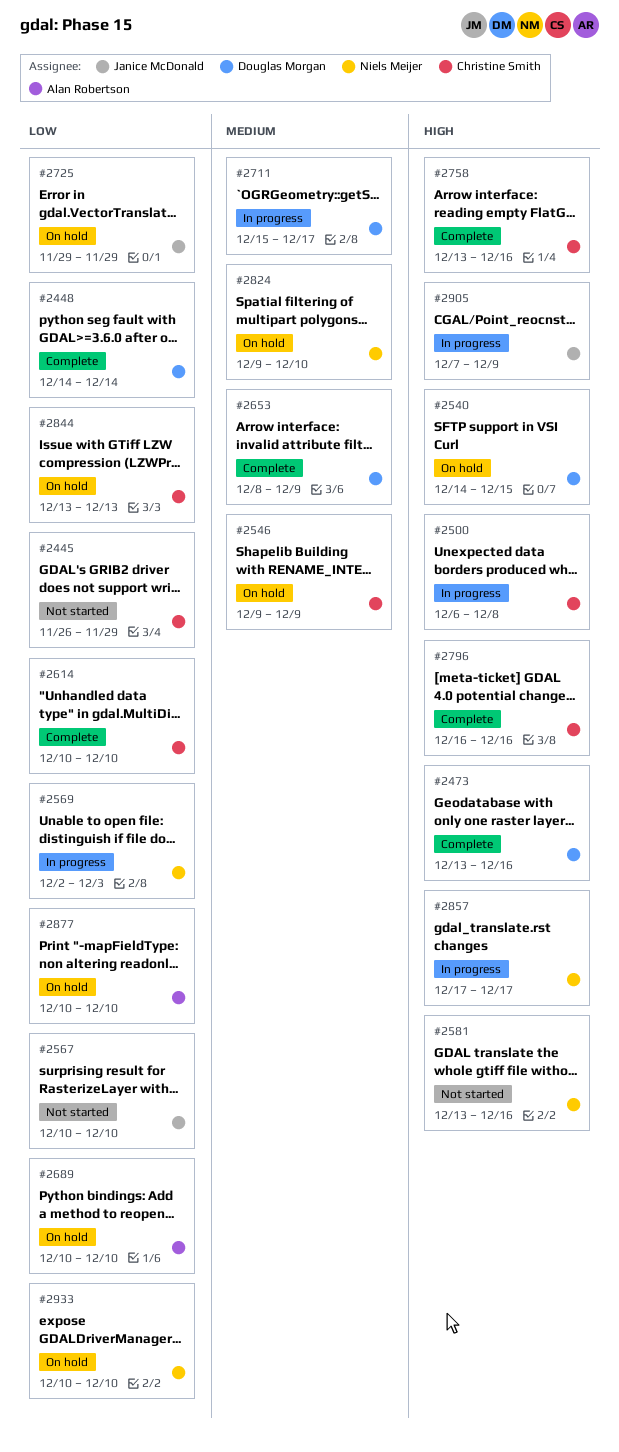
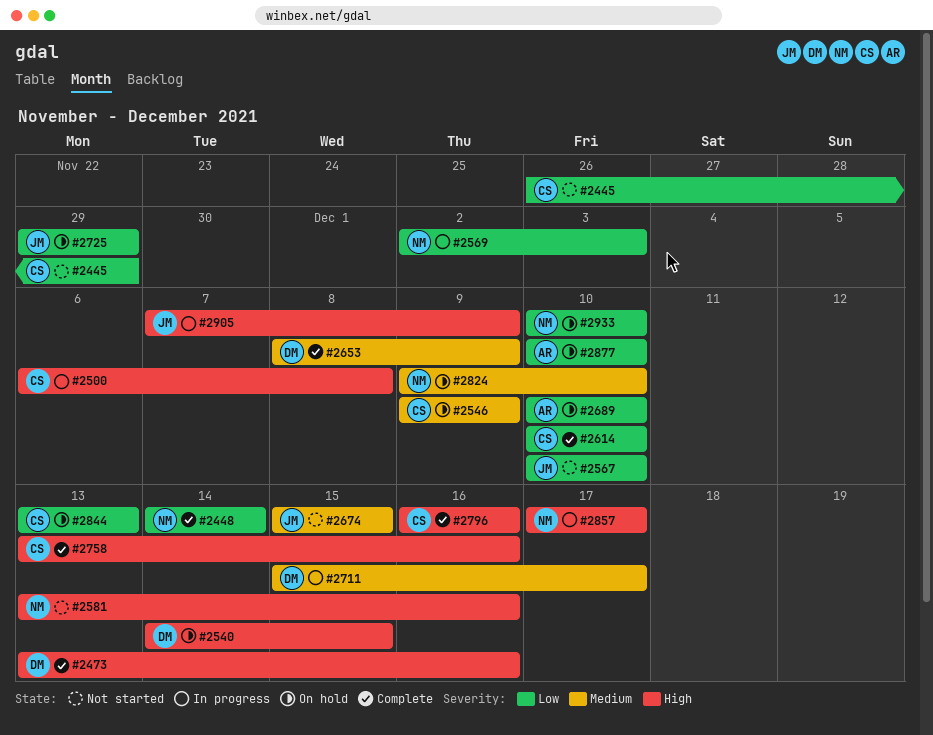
#2448, owner: Douglas Morgan -> Niels Meijer
#2674: none -> present

